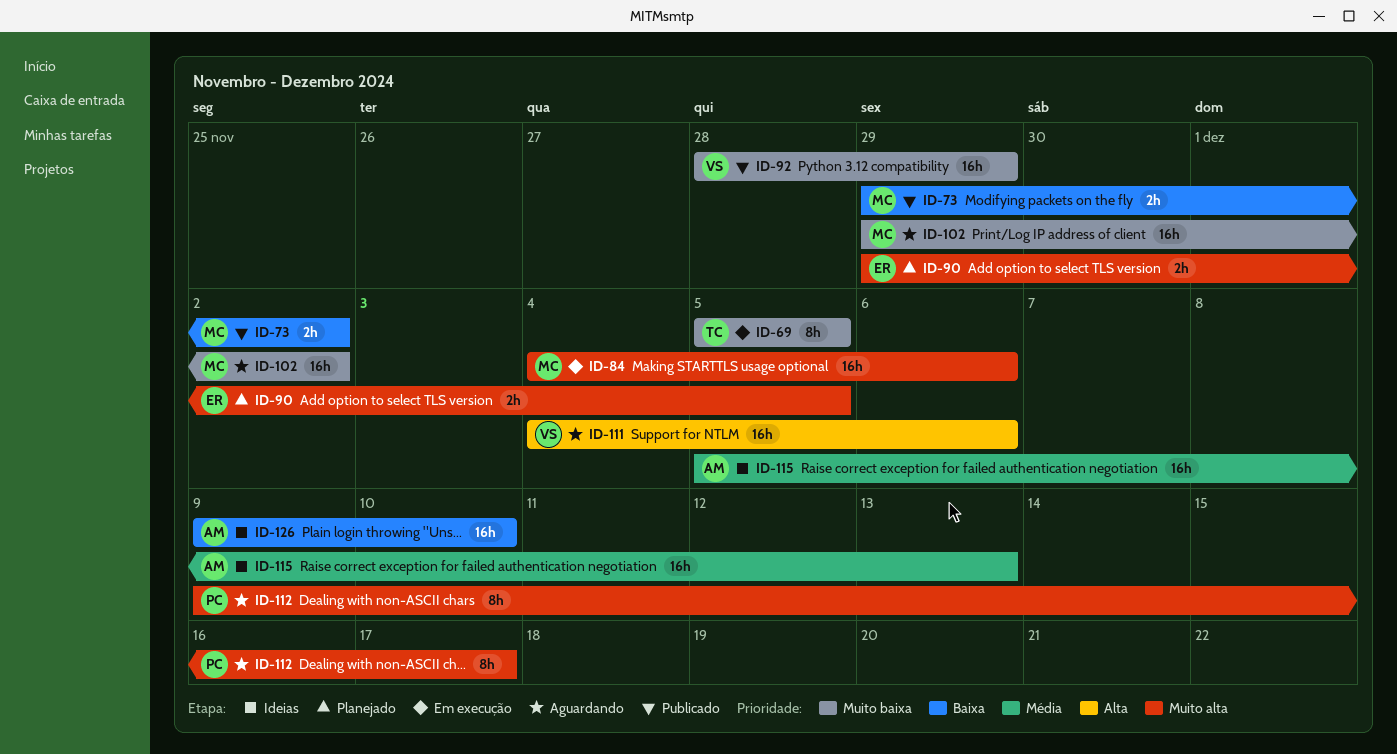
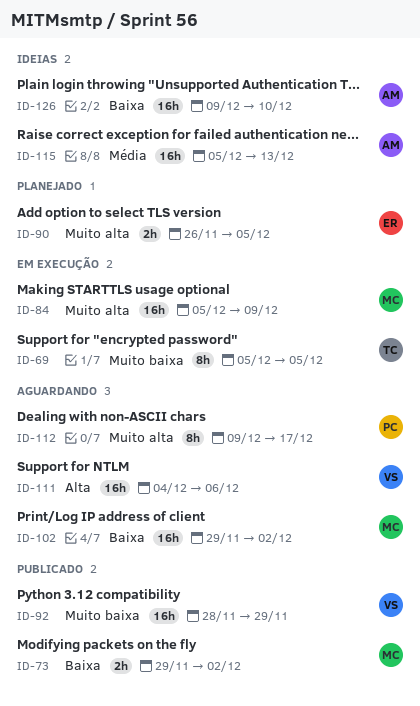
ID-84, start: Dec 4 -> Dec 5
ID-84, due: Dec 6 -> Dec 9
ID-90, start: Nov 29 -> Nov 26
ID-102, priority: Muito baixa -> Baixa

